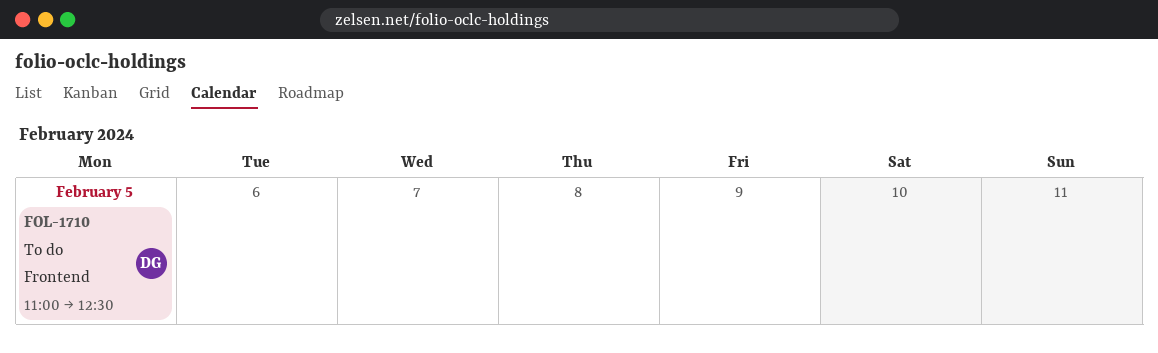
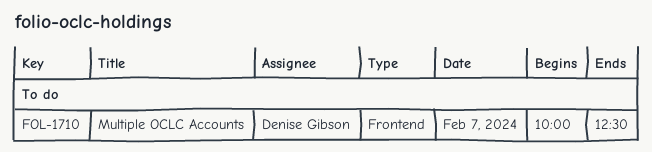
FOL-1710, day: Feb 5 -> Feb 7
FOL-1710, begins: 11:00 -> 10:00

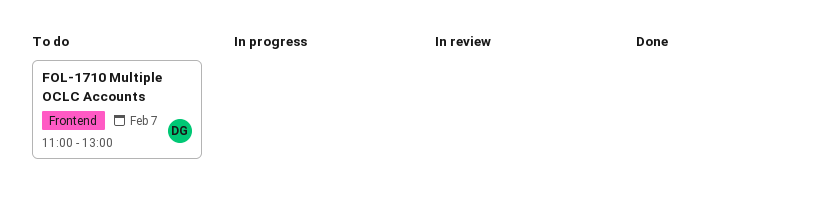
FOL-1710, begins: 10:00 -> 11:00
FOL-1710, ends: 12:30 -> 13:00

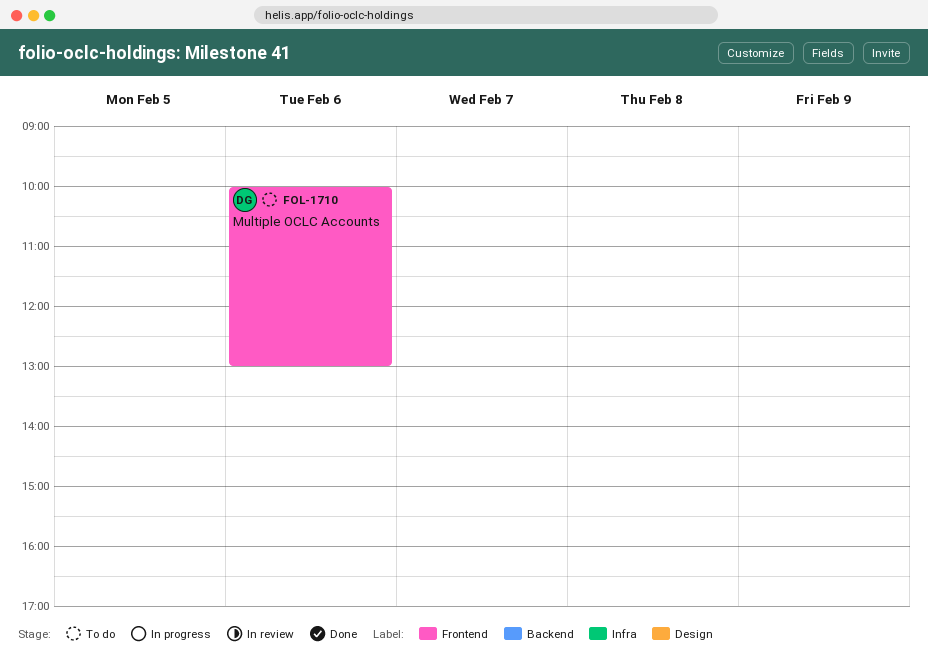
FOL-1710, day: Feb 7 -> Feb 6
FOL-1710, begins: 11:00 -> 10:00

